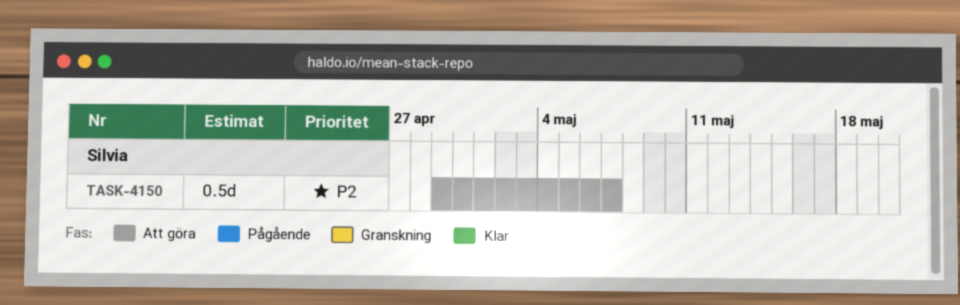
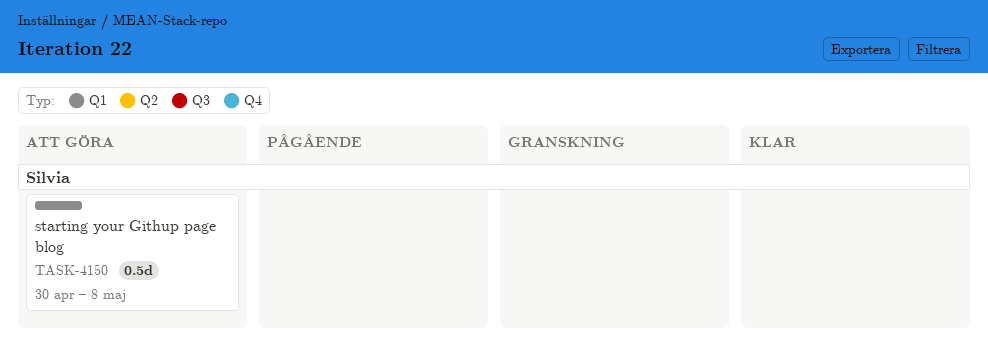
TASK-4150, start: Apr 29 -> Apr 30
TASK-4150, due: May 7 -> May 8

